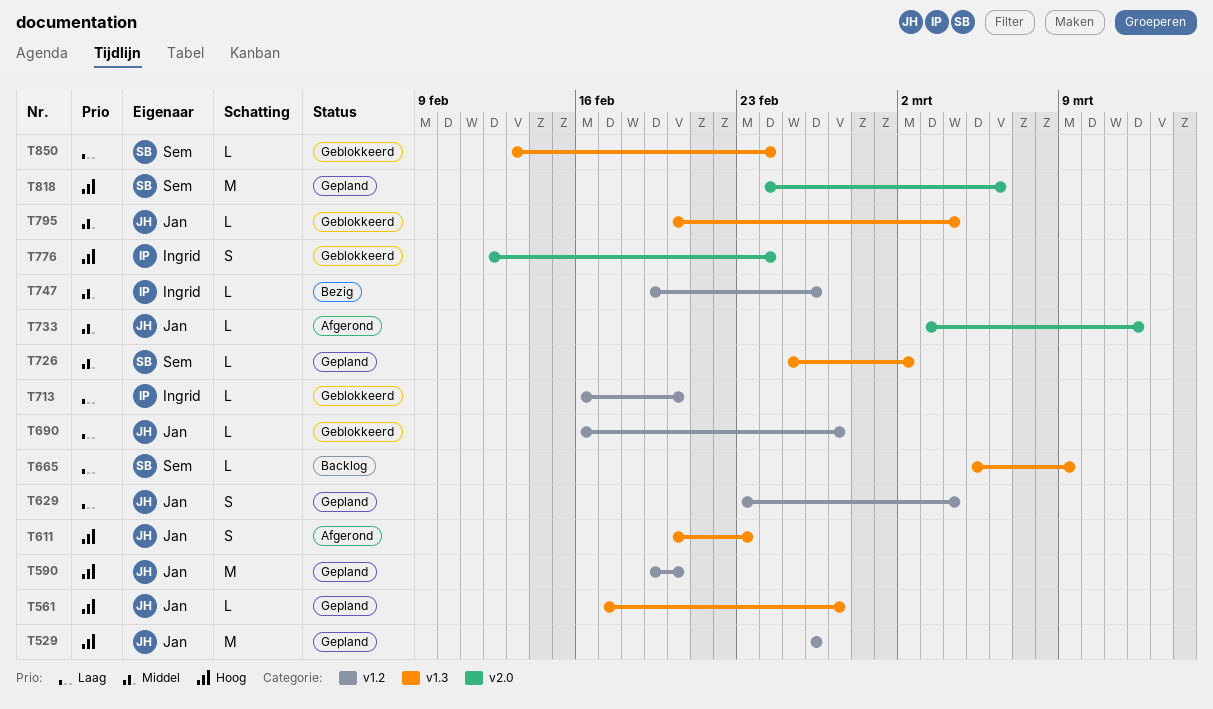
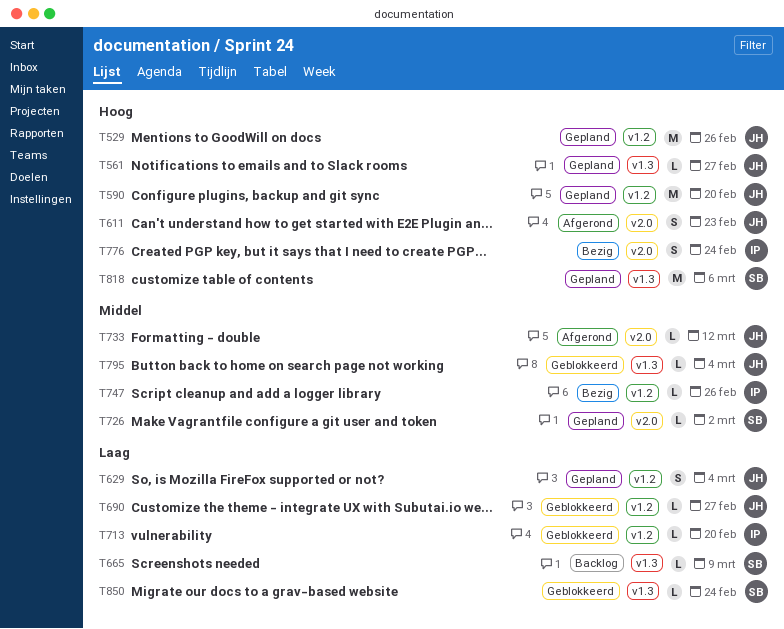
T611, label: v1.3 -> v2.0
T726, label: v1.3 -> v2.0
T776, status: Geblokkeerd -> Bezig
T818, label: v2.0 -> v1.3

